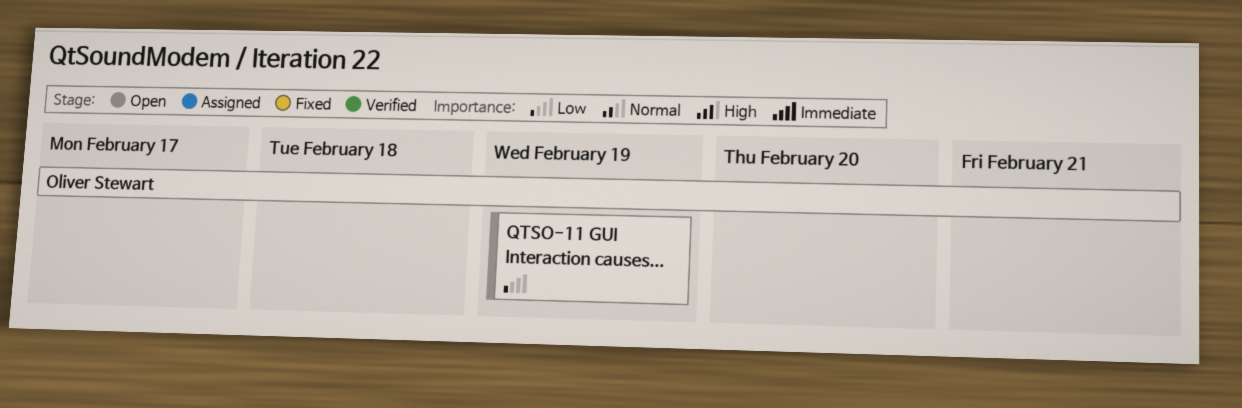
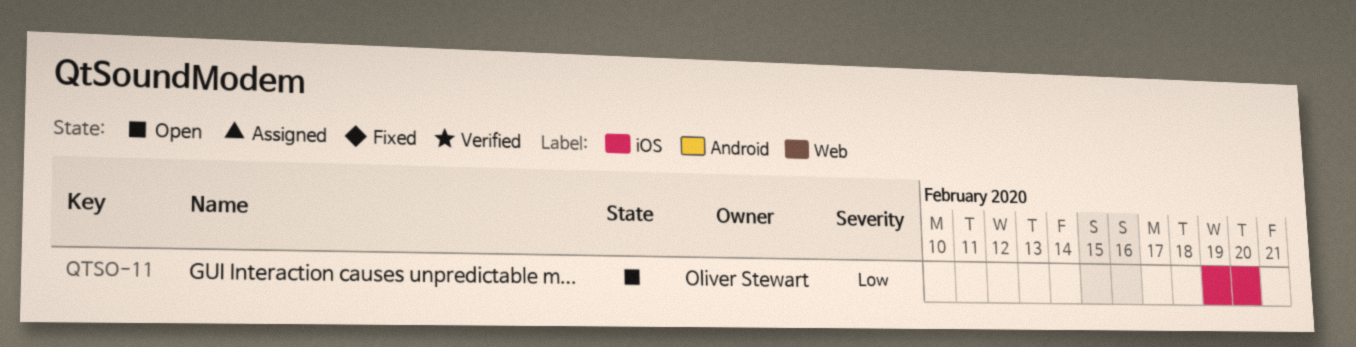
QTSO-11, due: Feb 19 -> Feb 20

